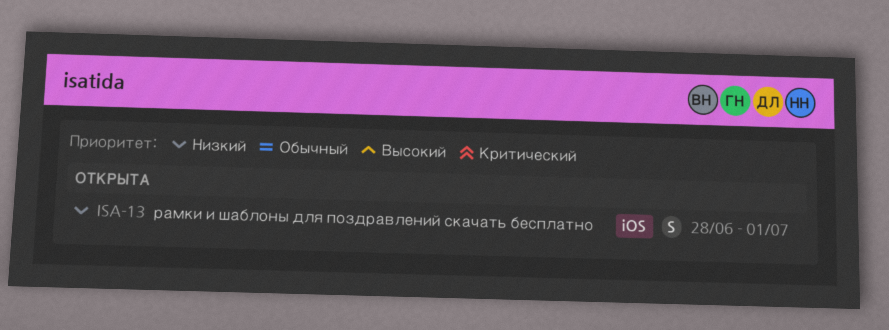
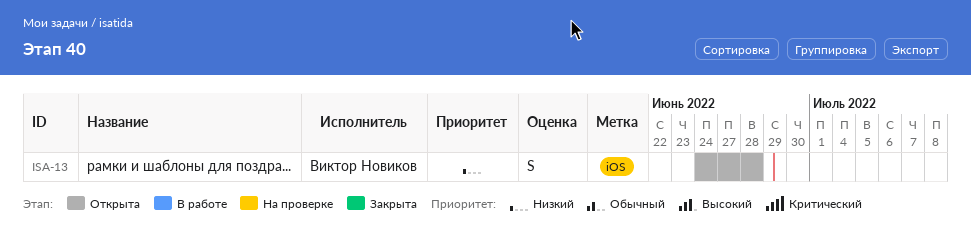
ISA-13, start: Jun 28 -> Jun 24
ISA-13, due: Jul 1 -> Jun 28

